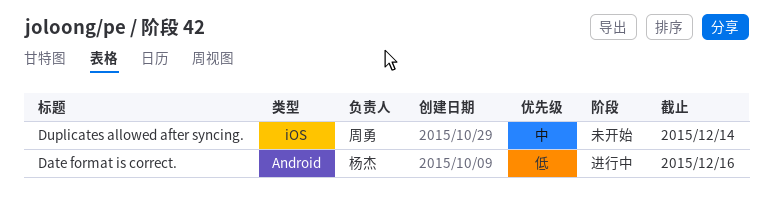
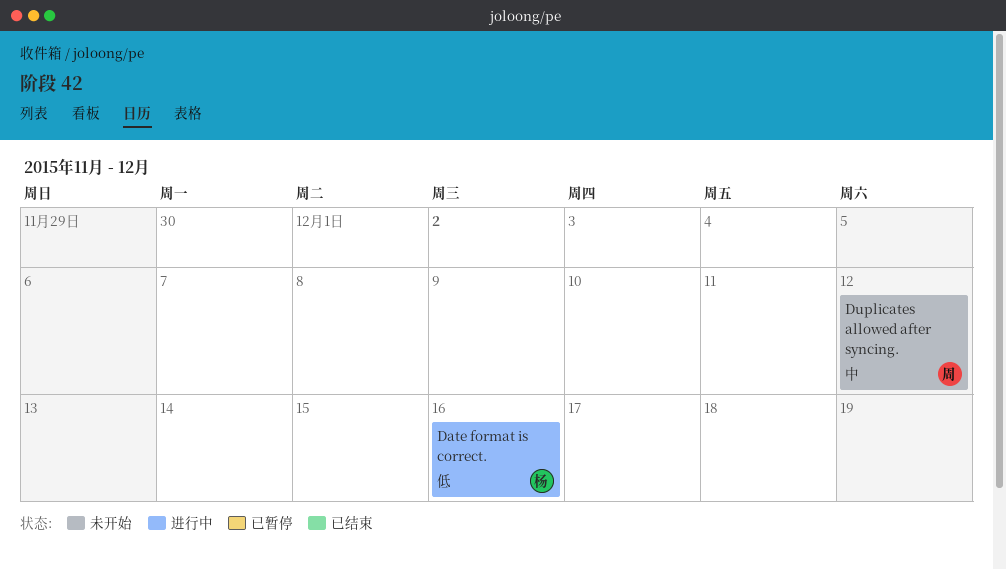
Duplicates allowed after syncing., due: Dec 14 -> Dec 12

